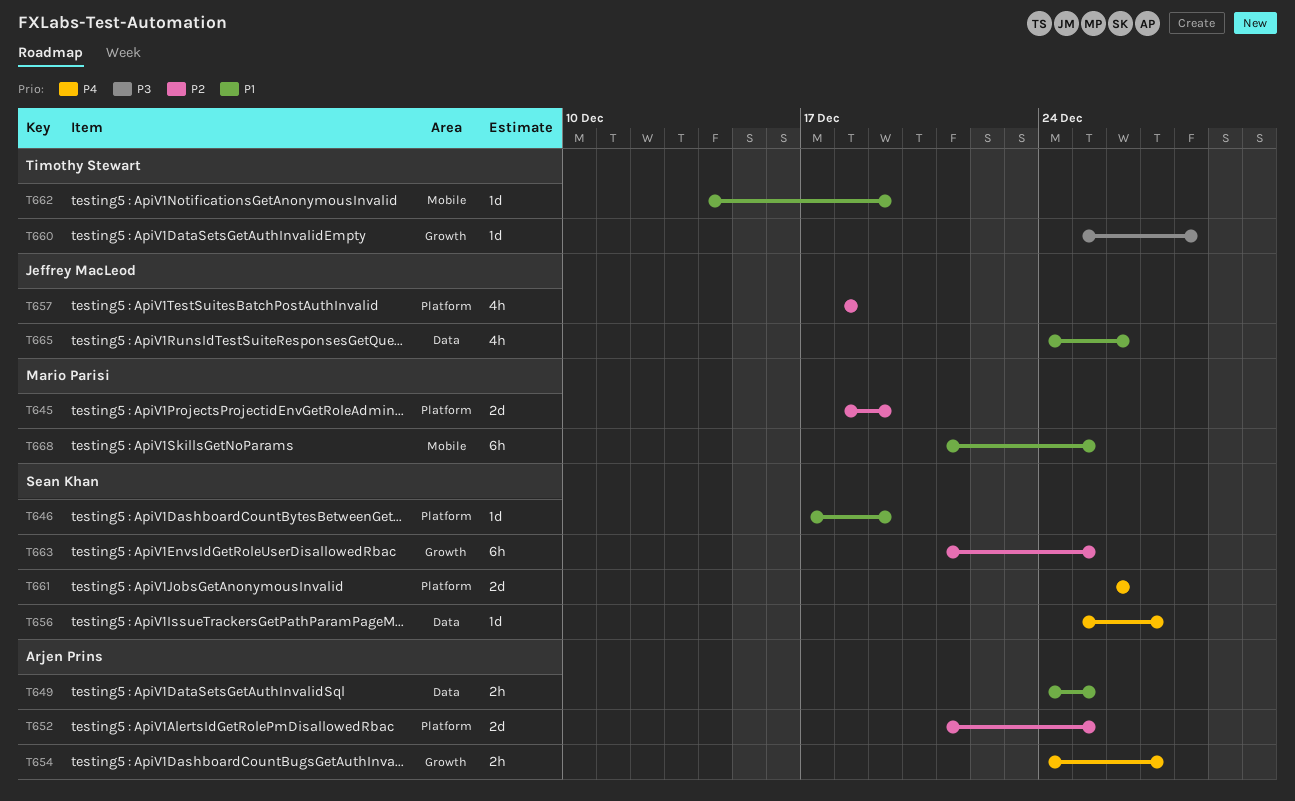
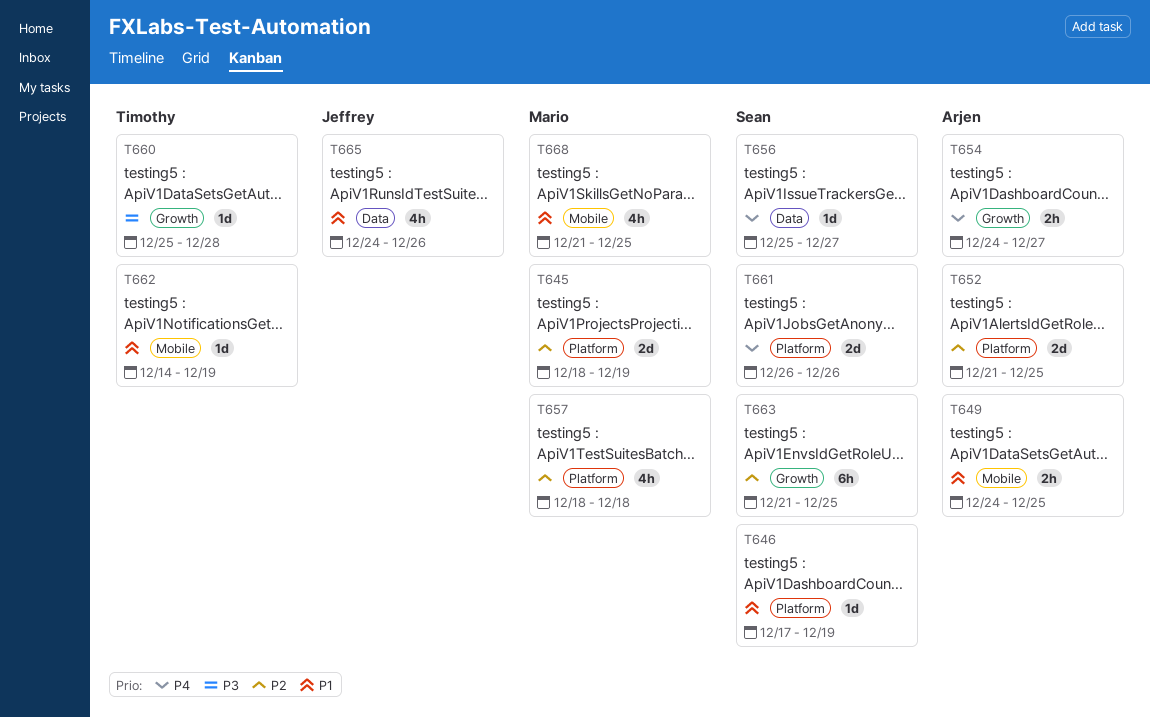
T649, label: Data -> Mobile
T657, owner: Jeffrey MacLeod -> Mario Parisi
T668, estimate: 6h -> 4h

